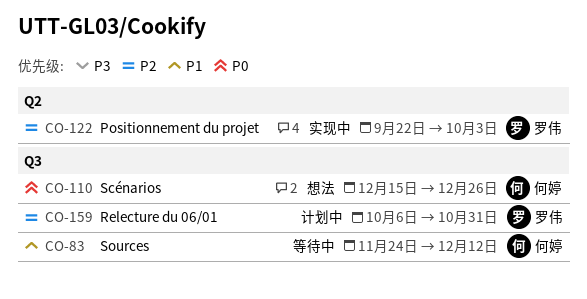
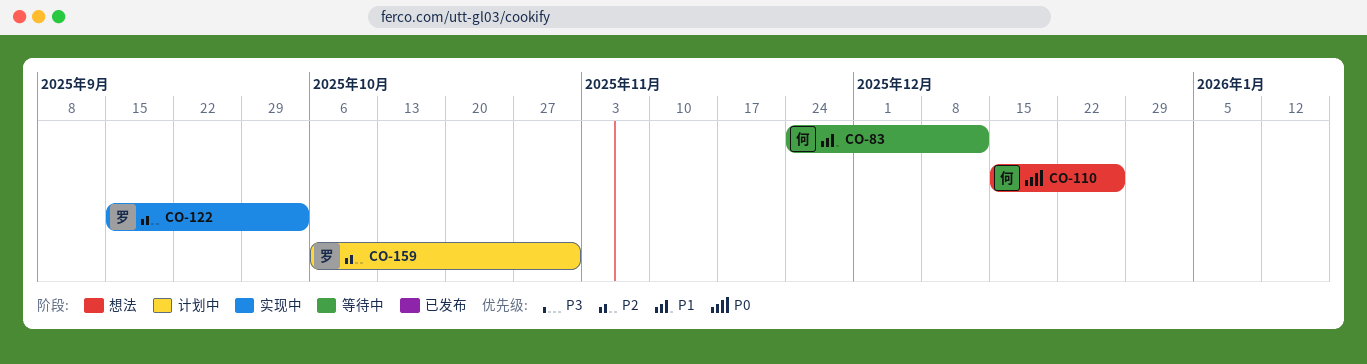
CO-122, start: Sep 22 -> Sep 15

